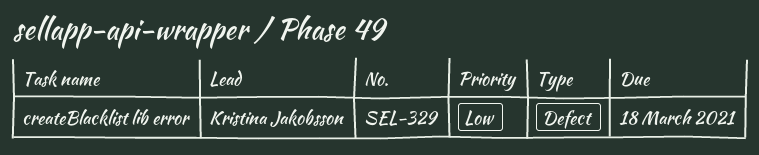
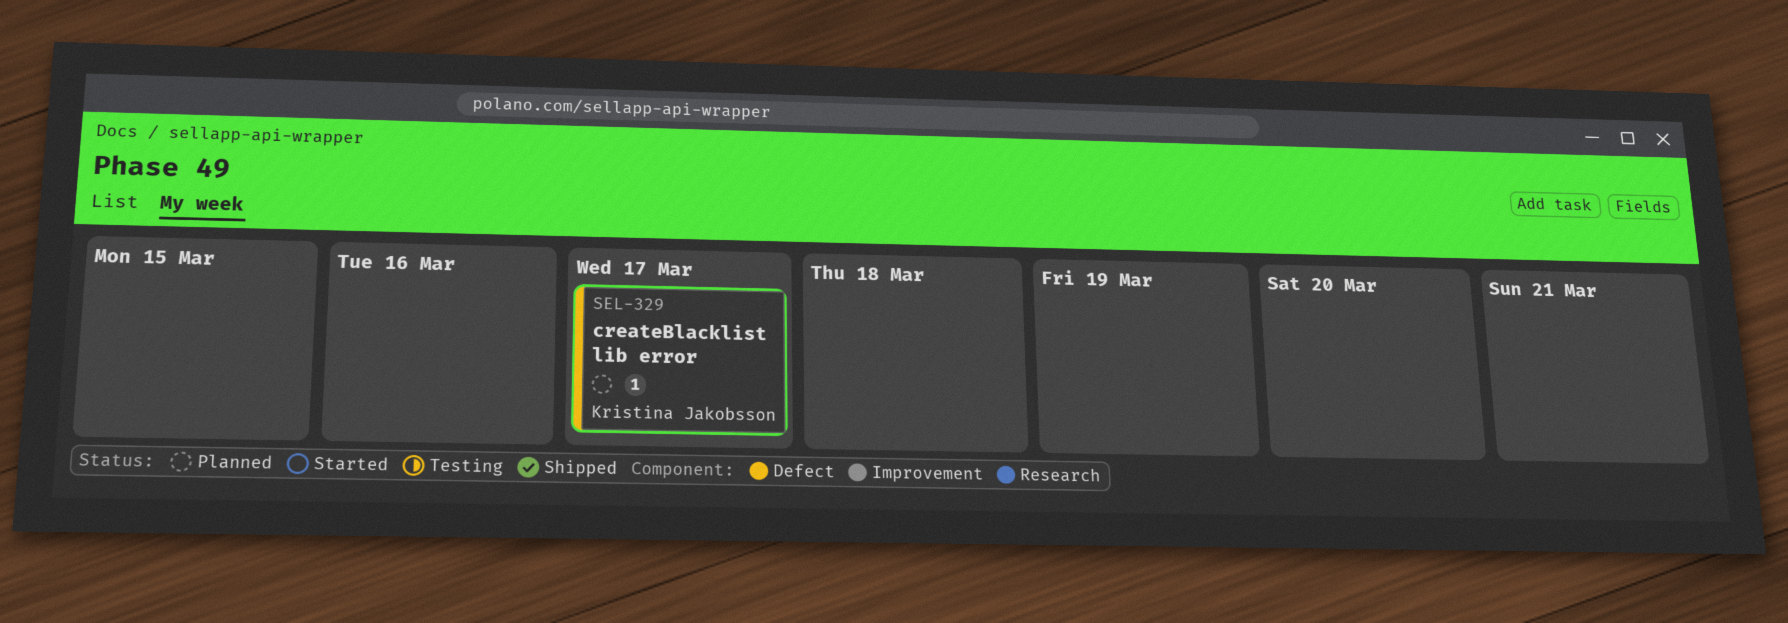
SEL-329, due: Mar 18 -> Mar 17

